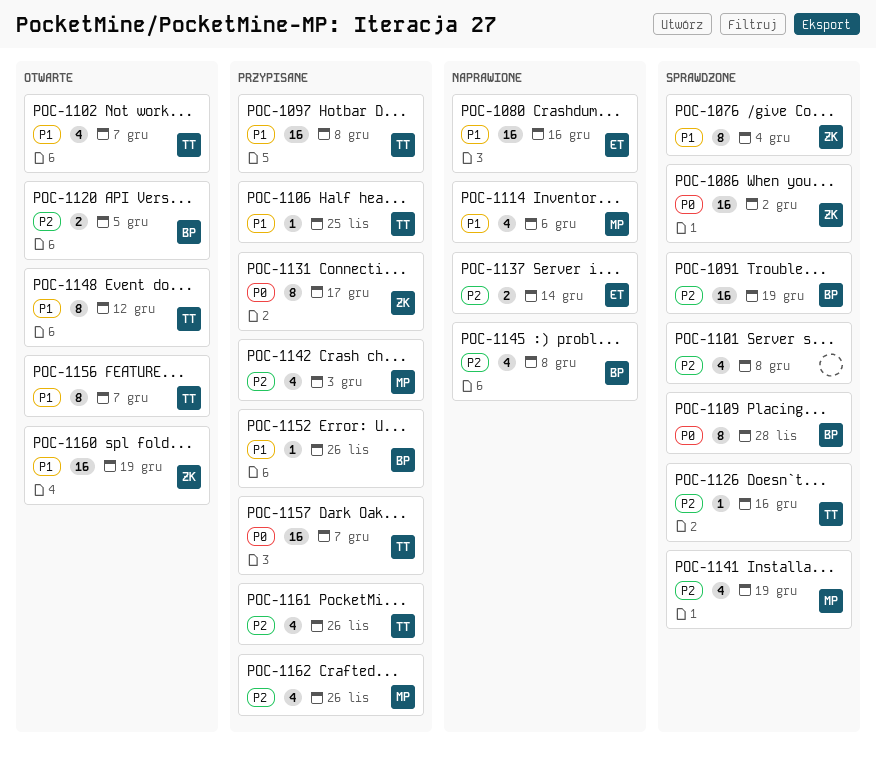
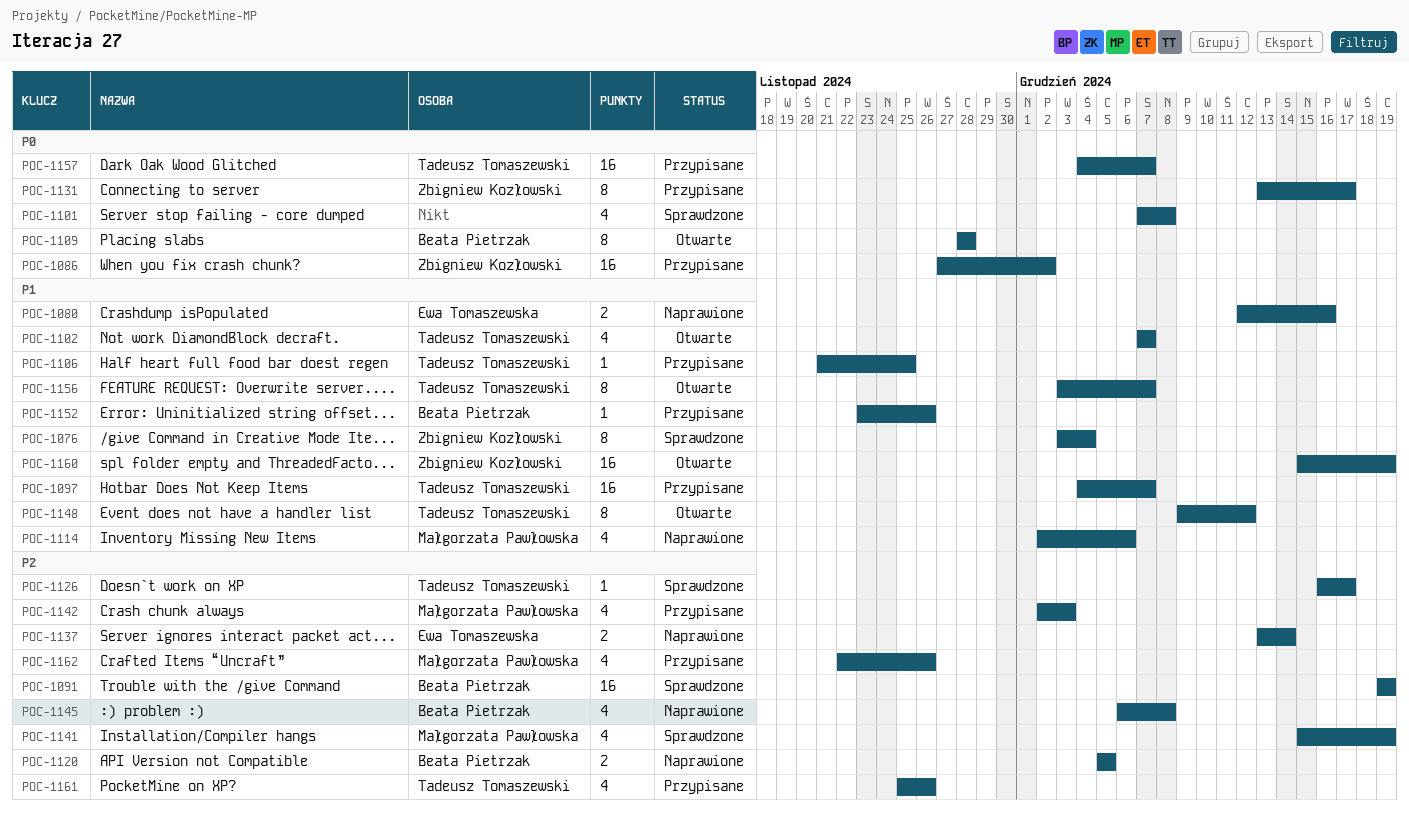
POC-1080, estimate: 16 -> 2
POC-1086, status: Sprawdzone -> Przypisane
POC-1097, due: Dec 8 -> Dec 7
POC-1101, priority: P2 -> P0
POC-1109, status: Sprawdzone -> Otwarte
POC-1120, status: Otwarte -> Naprawione
POC-1126, due: Dec 16 -> Dec 17

